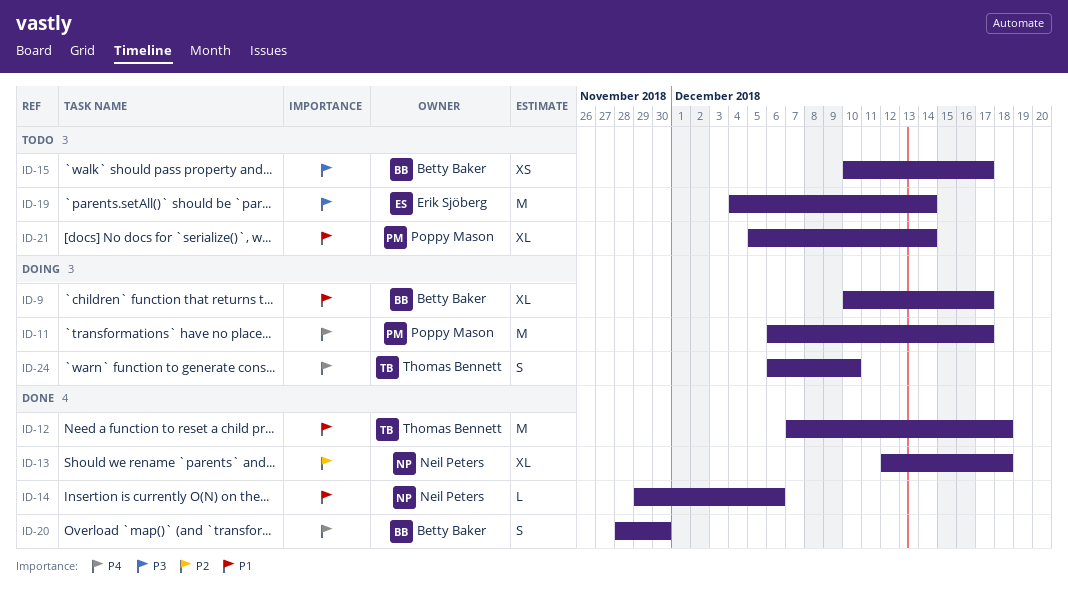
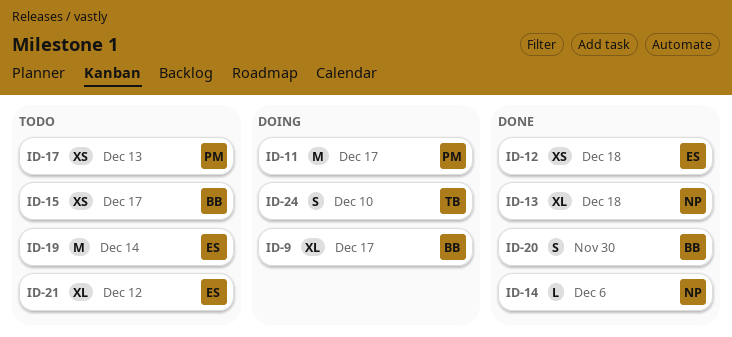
ID-12, owner: Thomas Bennett -> Erik Sjöberg
ID-12, estimate: M -> XS
ID-17: none -> present
ID-21, owner: Poppy Mason -> Erik Sjöberg
ID-21, due: Dec 14 -> Dec 12

